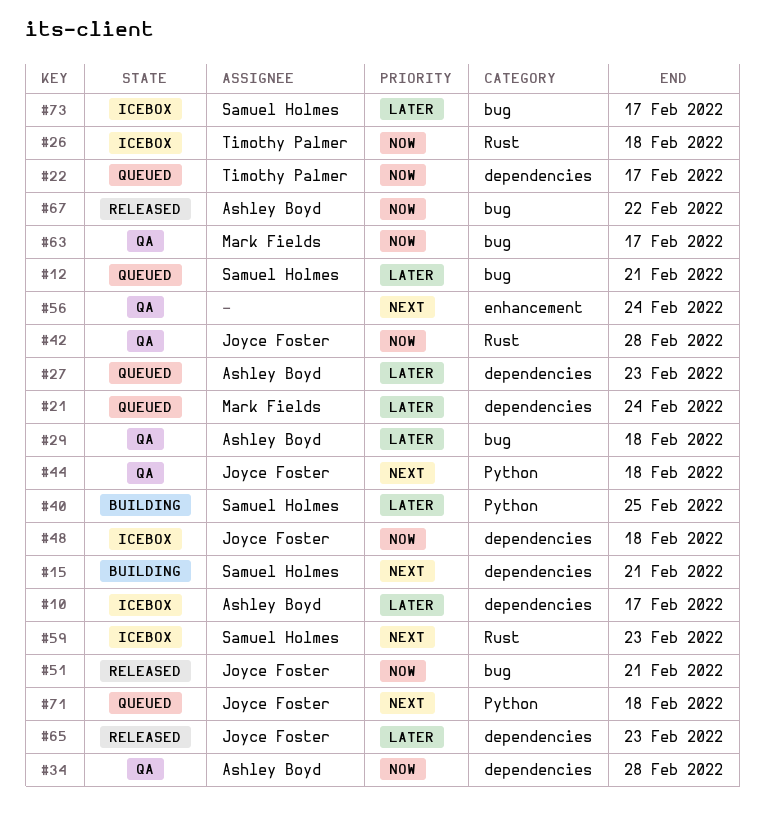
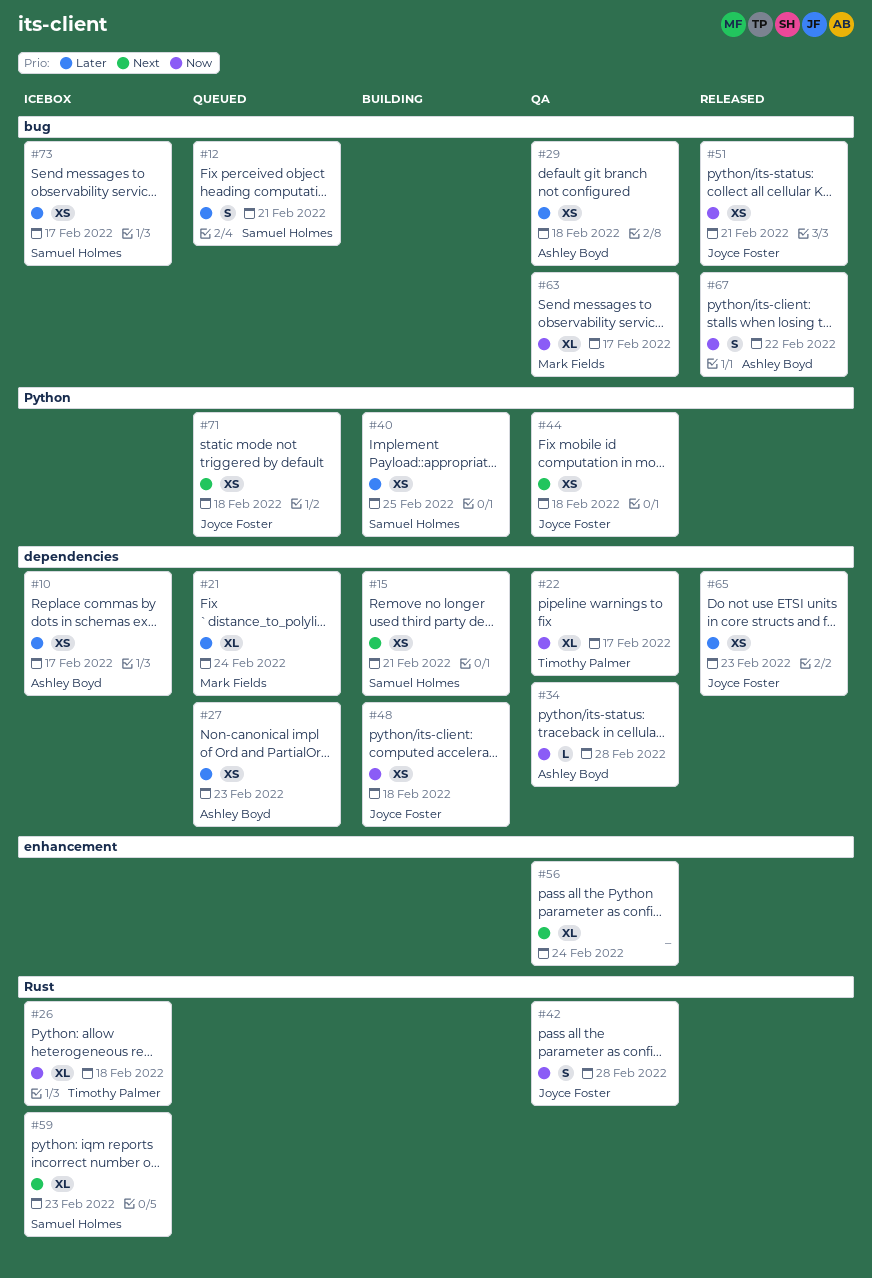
#22, status: Queued -> QA
#48, status: Icebox -> Building

